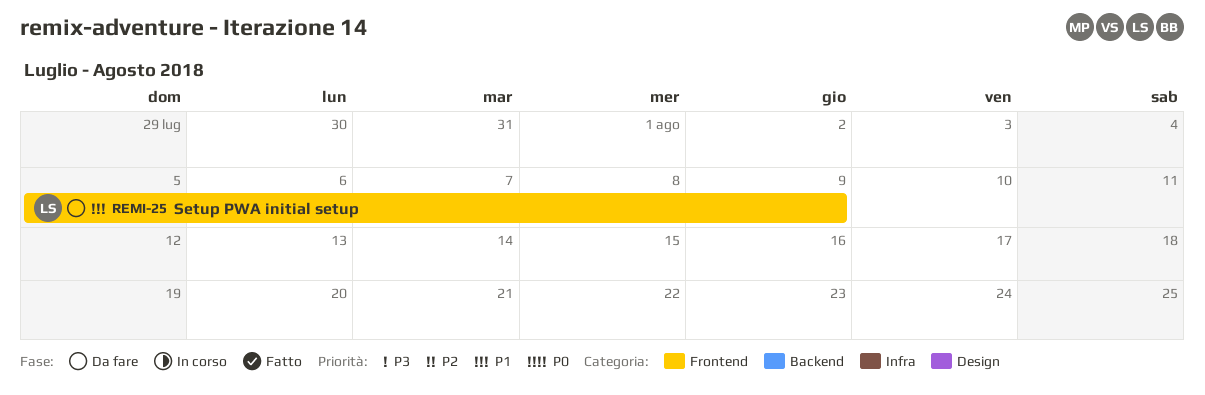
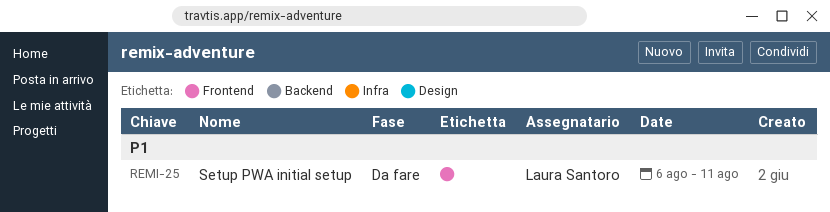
REMI-25, start: Aug 5 -> Aug 6
REMI-25, due: Aug 9 -> Aug 11

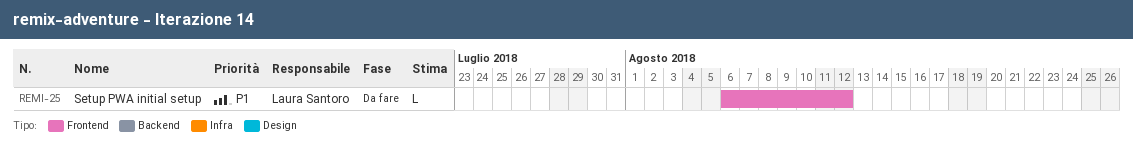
REMI-25, due: Aug 11 -> Aug 12

